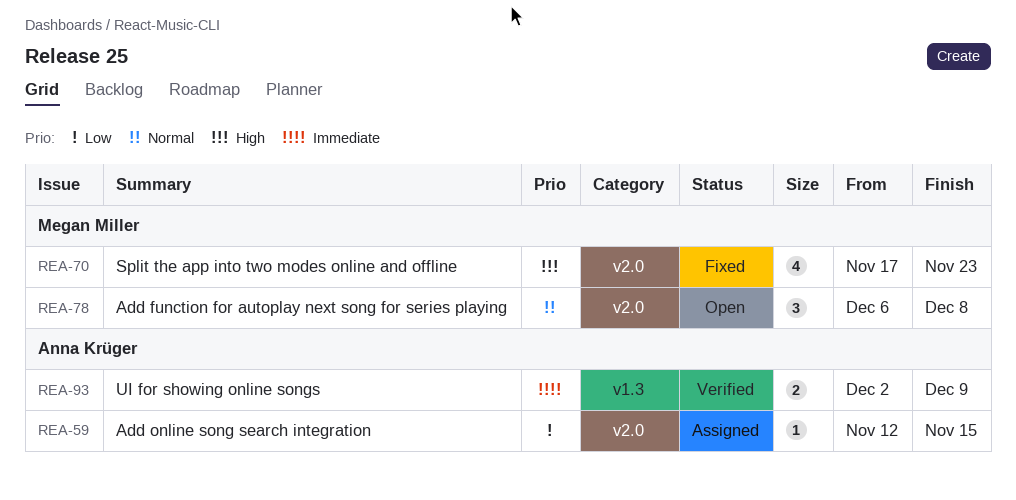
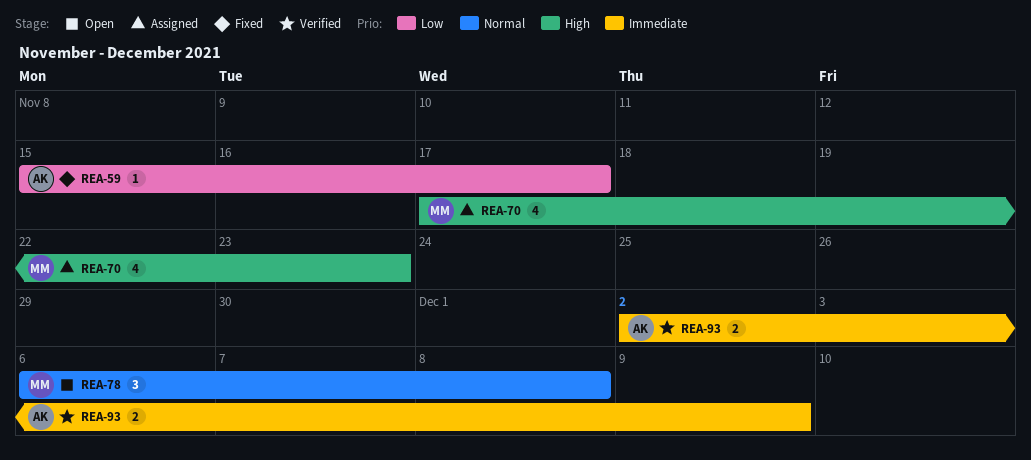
REA-59, status: Assigned -> Fixed
REA-59, start: Nov 12 -> Nov 15
REA-59, due: Nov 15 -> Nov 17
REA-70, status: Fixed -> Assigned

